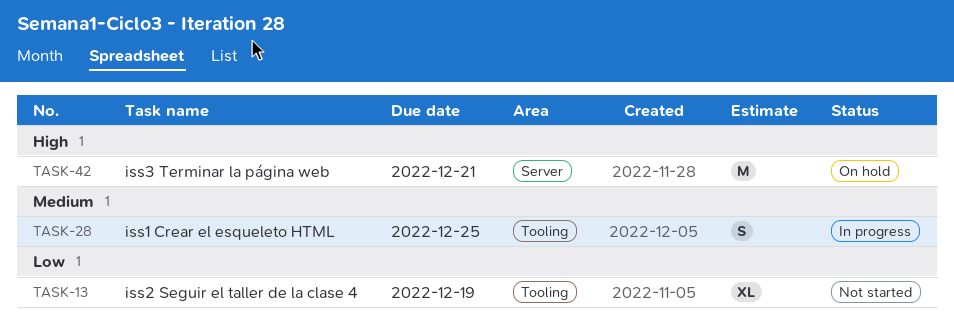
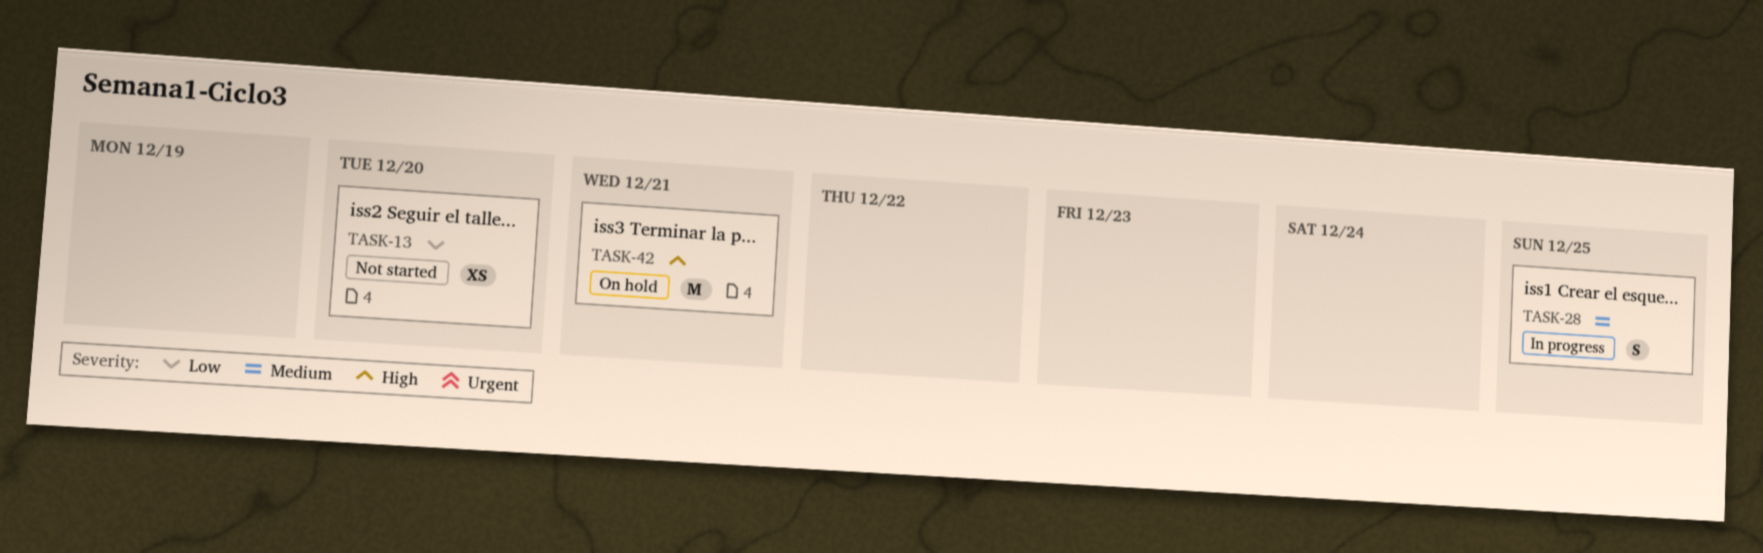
TASK-13, estimate: XL -> XS
TASK-13, due: Dec 19 -> Dec 20

